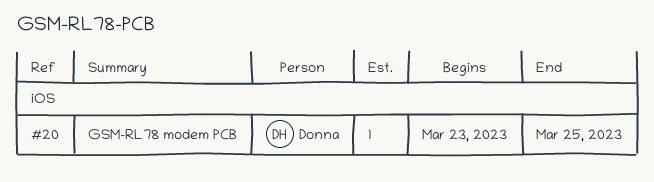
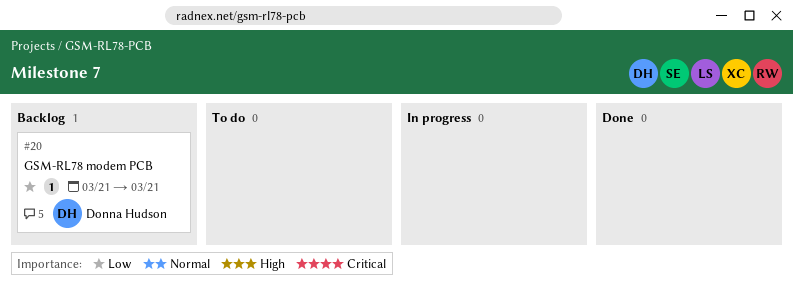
#20, start: Mar 23 -> Mar 21
#20, due: Mar 25 -> Mar 21

